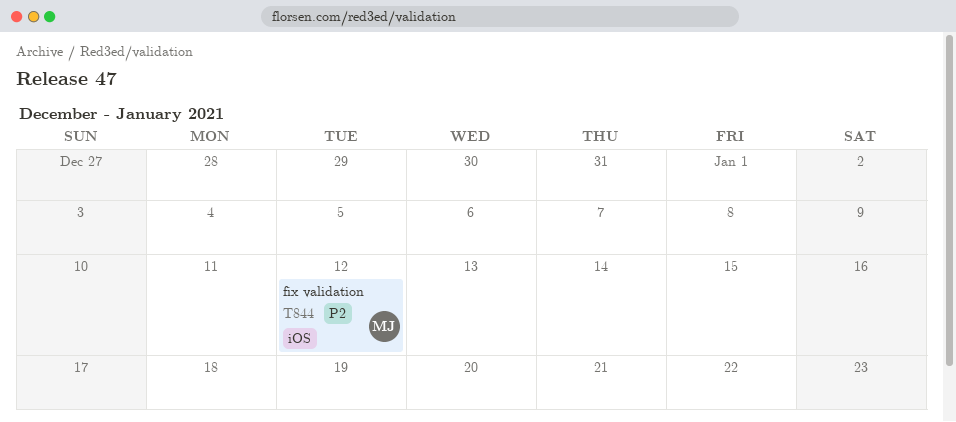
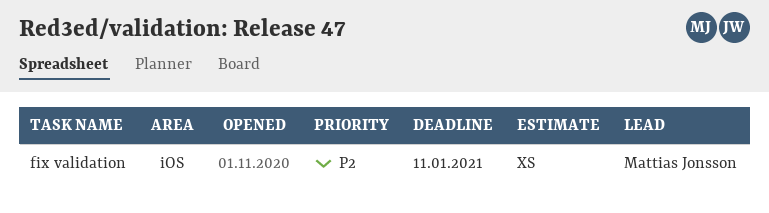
fix validation, due: Jan 12 -> Jan 11

